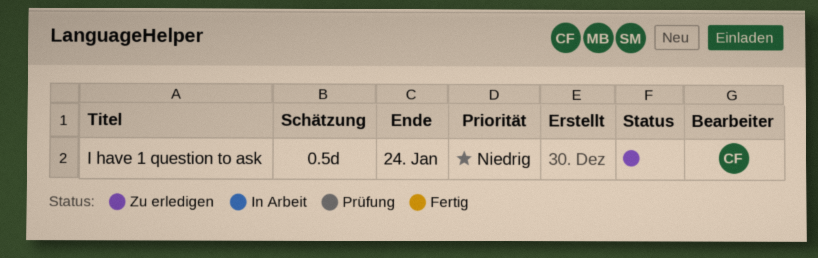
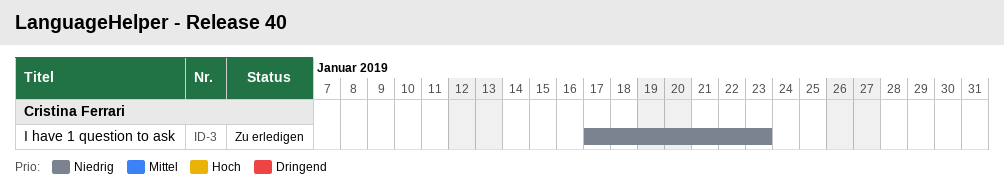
I have 1 question to ask, due: Jan 24 -> Jan 23

